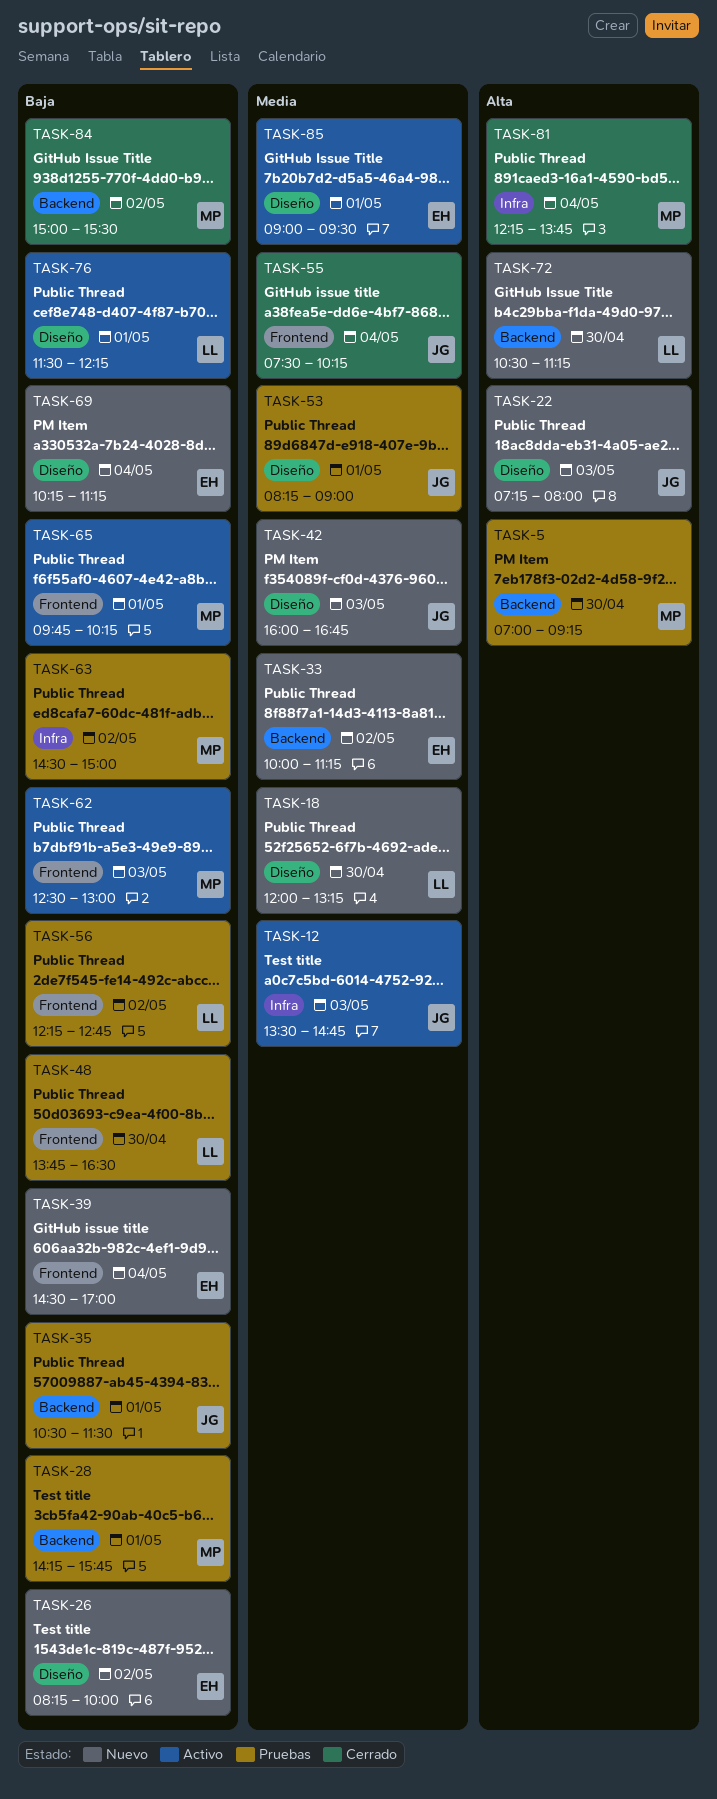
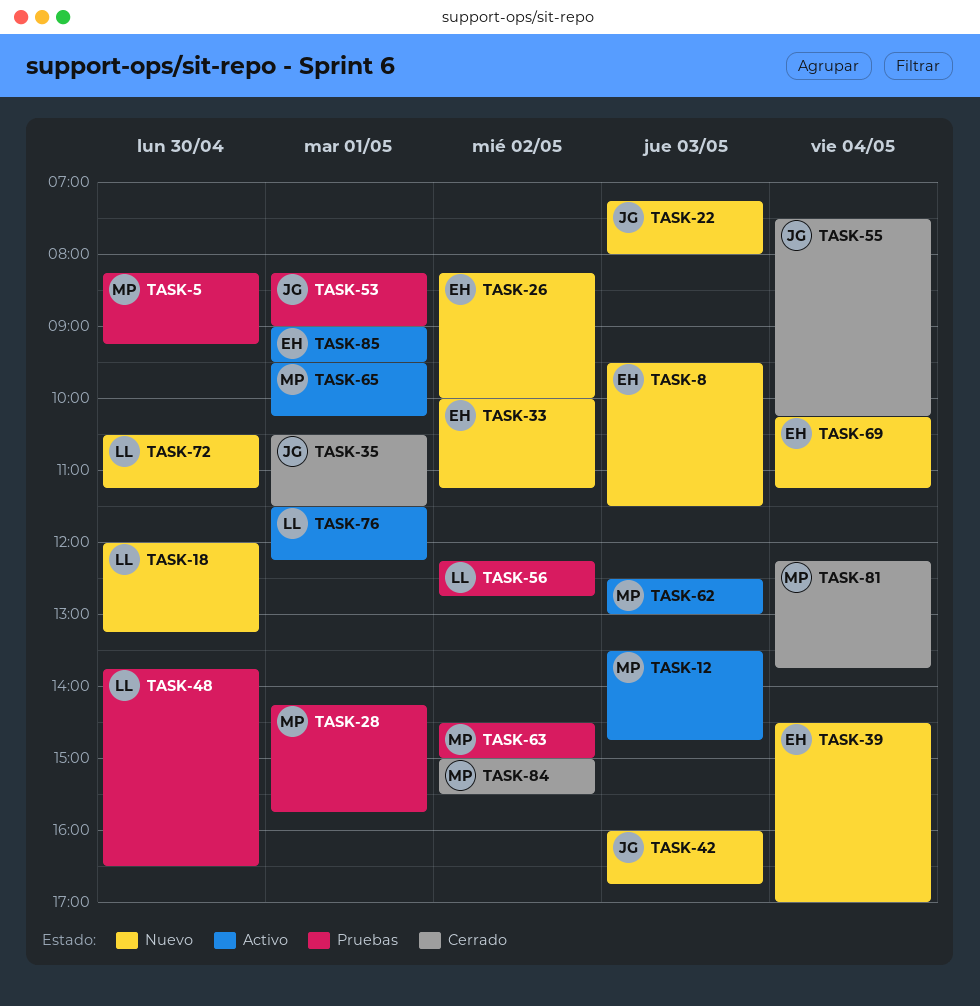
TASK-5, begins: 07:00 -> 08:15
TASK-8: none -> present
TASK-12, owner: JG -> MP
TASK-35, status: Pruebas -> Cerrado
TASK-65, begins: 09:45 -> 09:30

